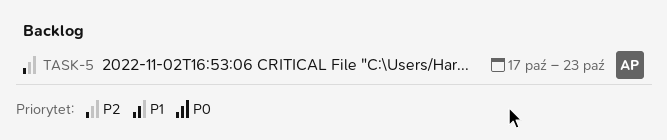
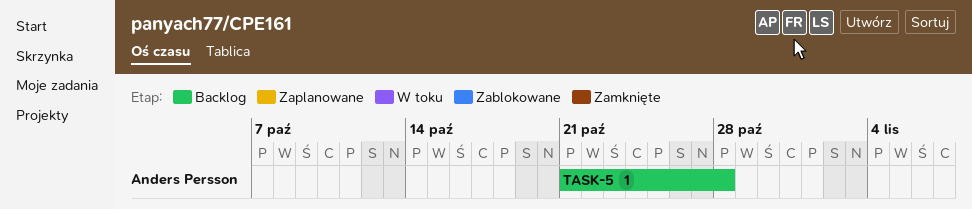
TASK-5, start: Oct 17 -> Oct 21
TASK-5, due: Oct 23 -> Oct 28

